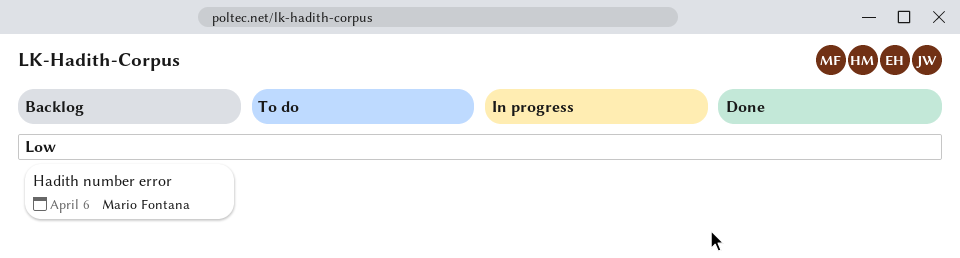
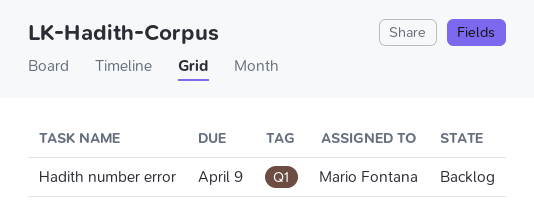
Hadith number error, due: Apr 6 -> Apr 9

